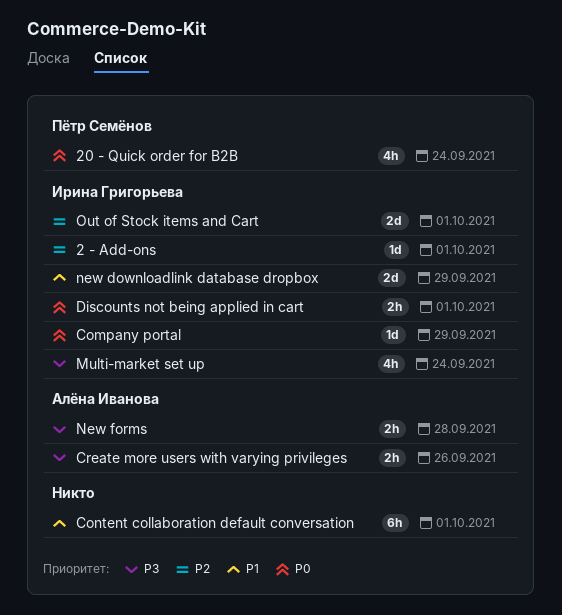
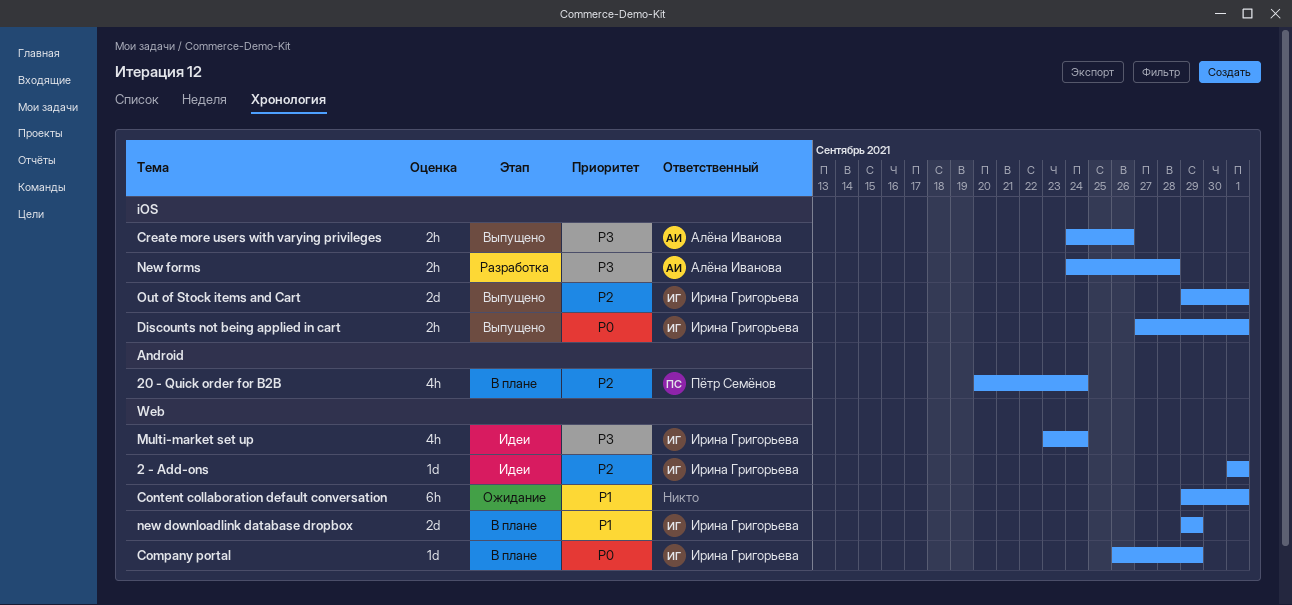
20 - Quick order for B2B, priority: P0 -> P2

